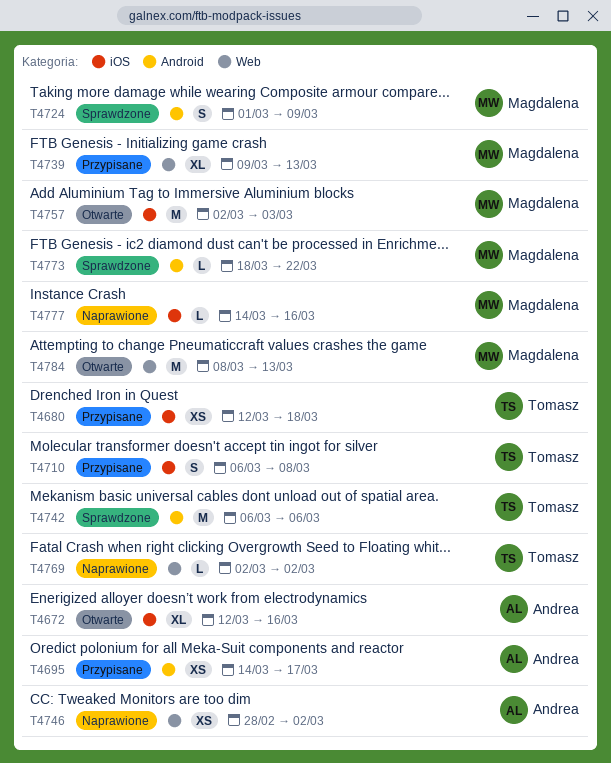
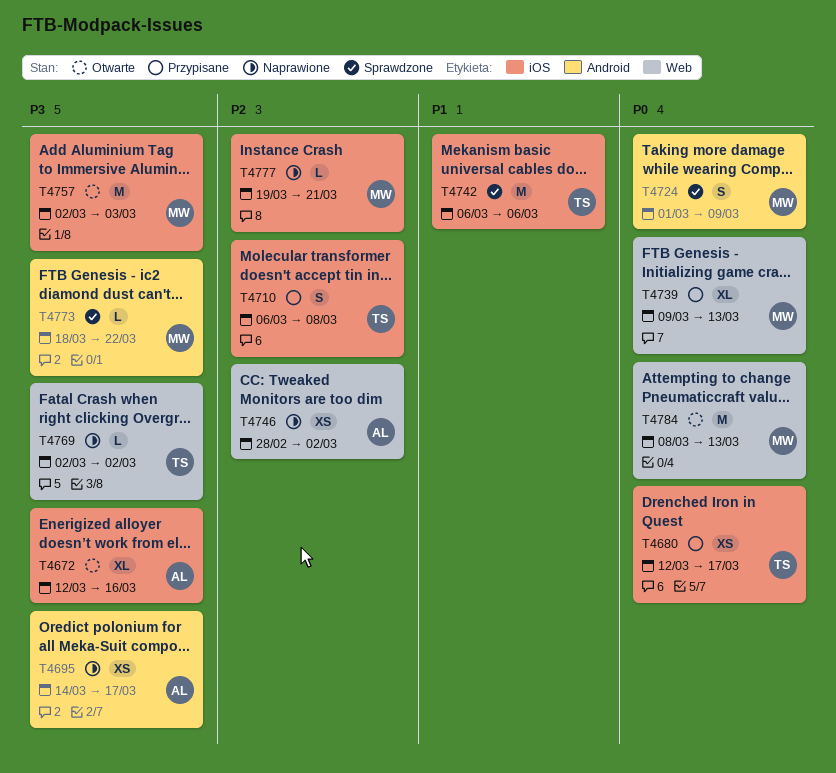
T4680, due: Mar 18 -> Mar 17
T4695, status: Przypisane -> Naprawione
T4742, label: Android -> iOS
T4777, start: Mar 14 -> Mar 19
T4777, due: Mar 16 -> Mar 21

